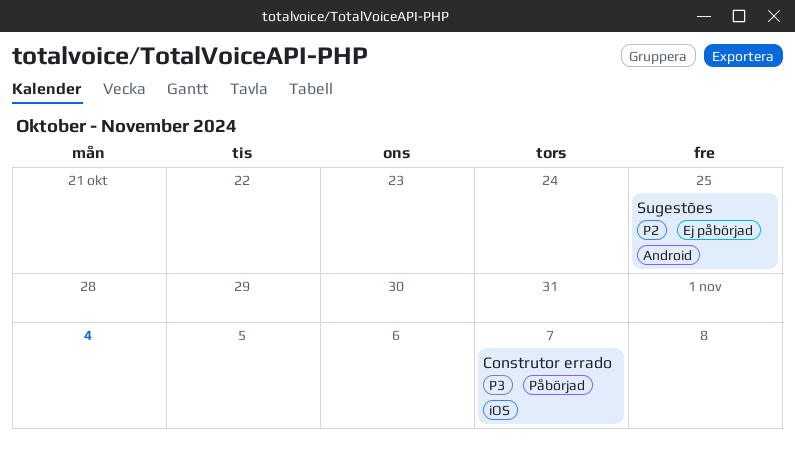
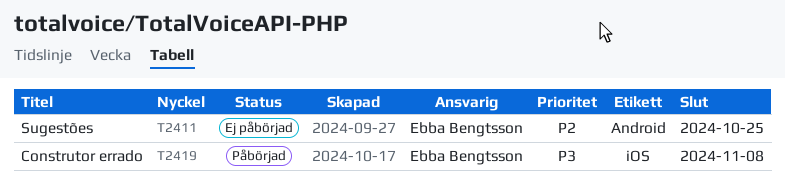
Construtor errado, due: Nov 7 -> Nov 8

